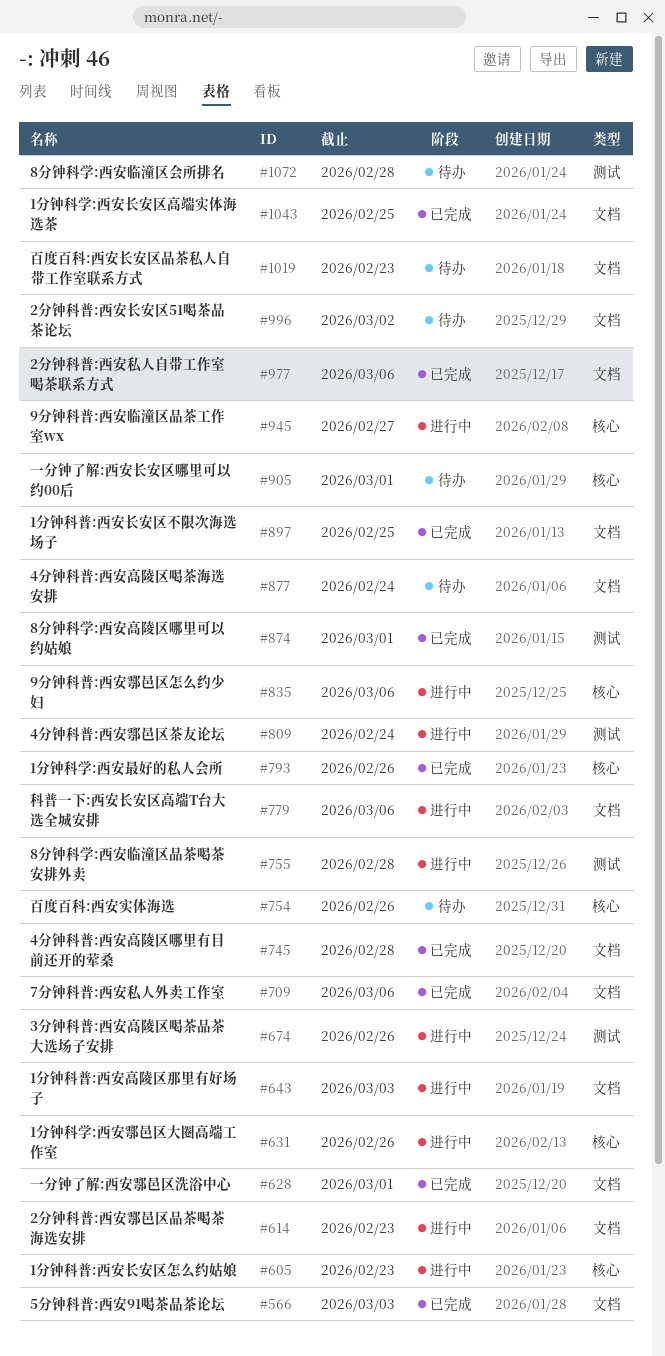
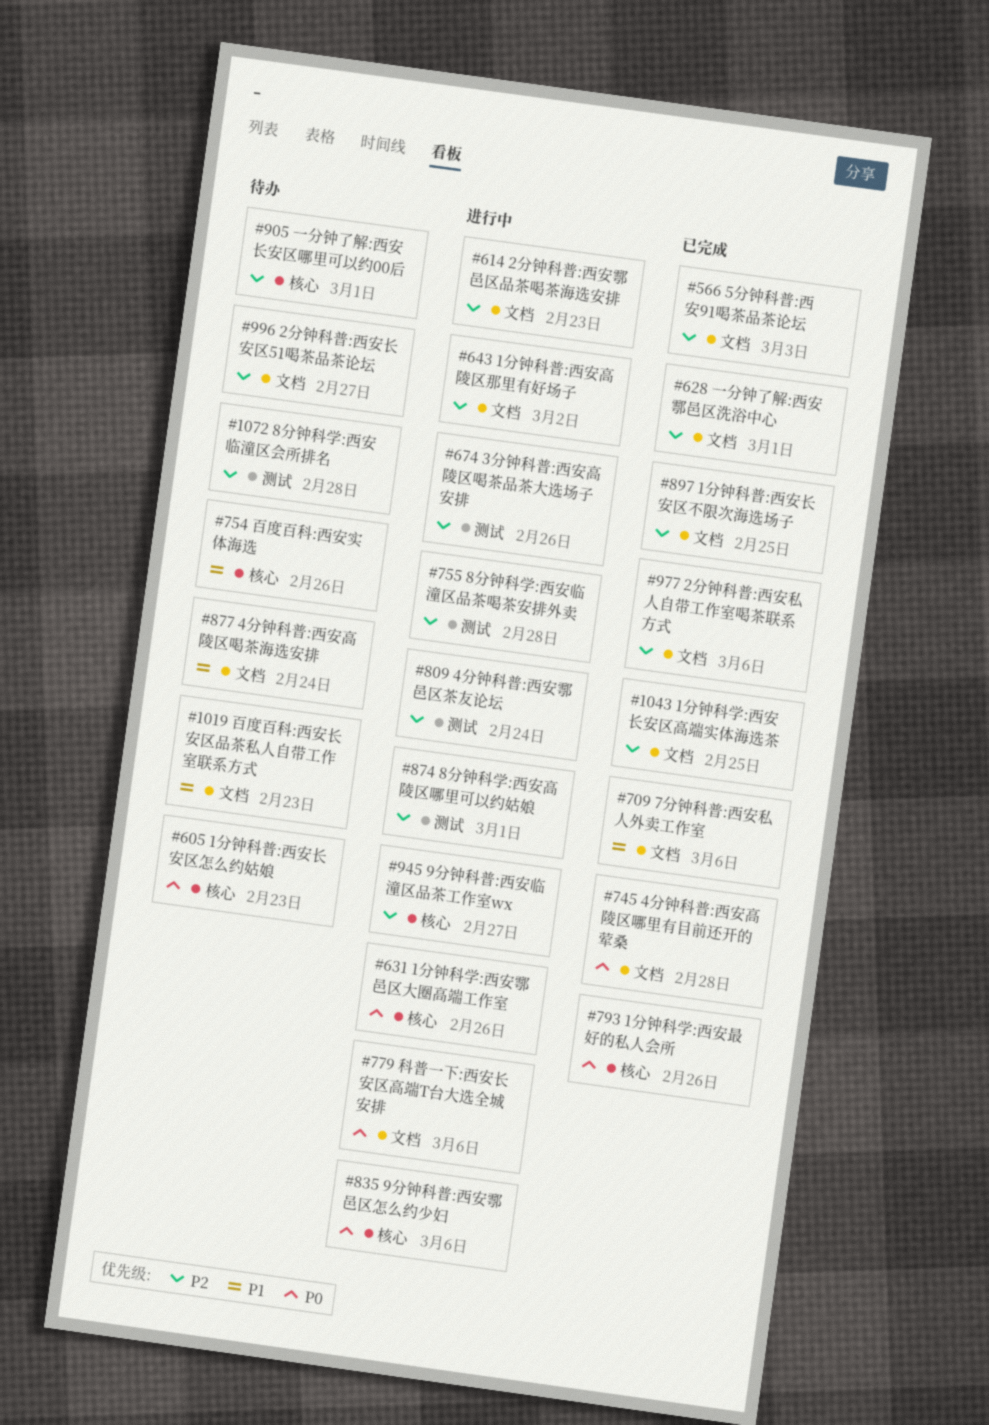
#605, status: 进行中 -> 待办
#643, due: Mar 3 -> Mar 2
#874, status: 已完成 -> 进行中
#996, due: Mar 2 -> Feb 27

